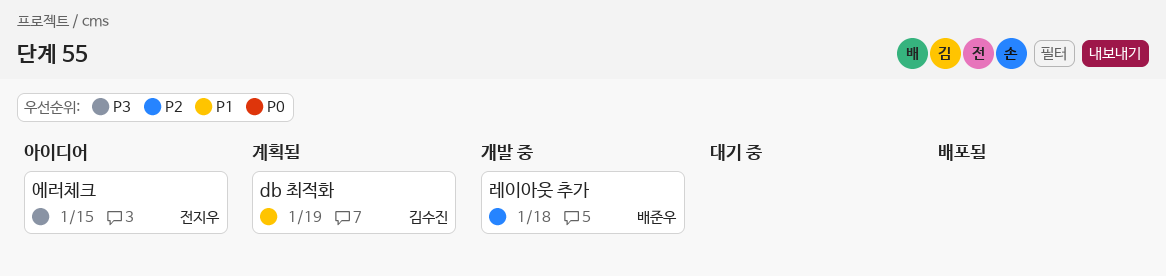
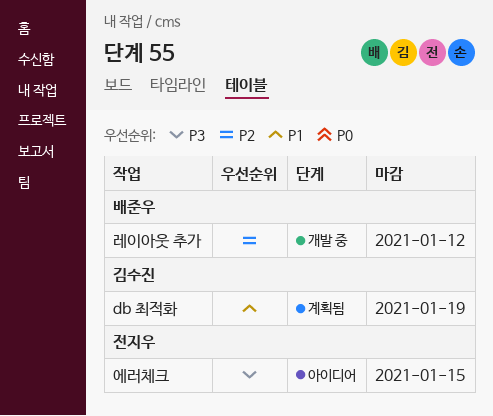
레이아웃 추가, due: Jan 18 -> Jan 12

